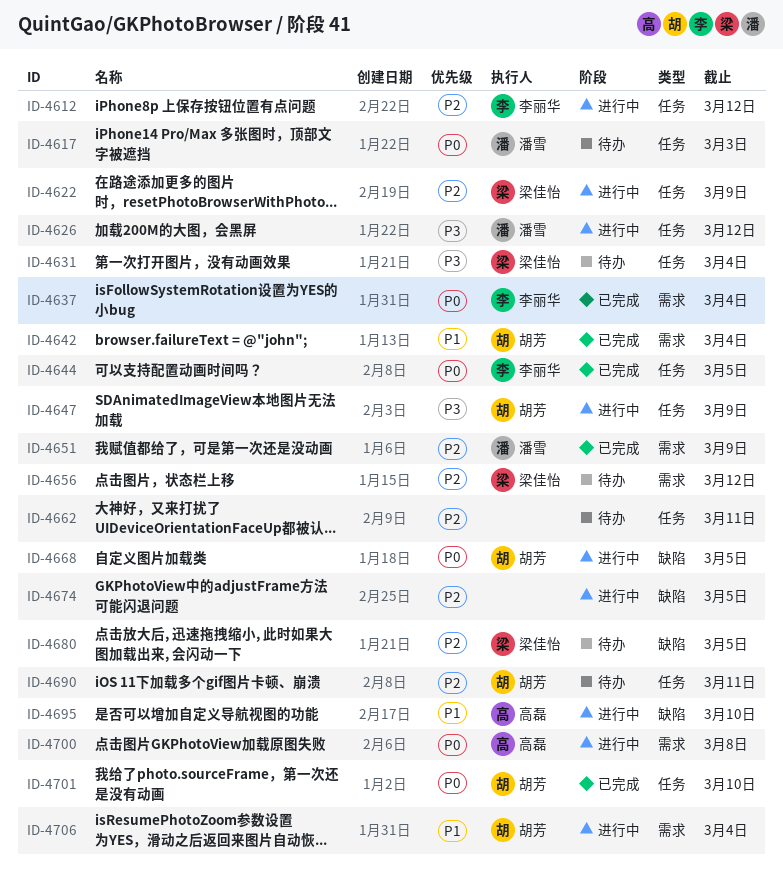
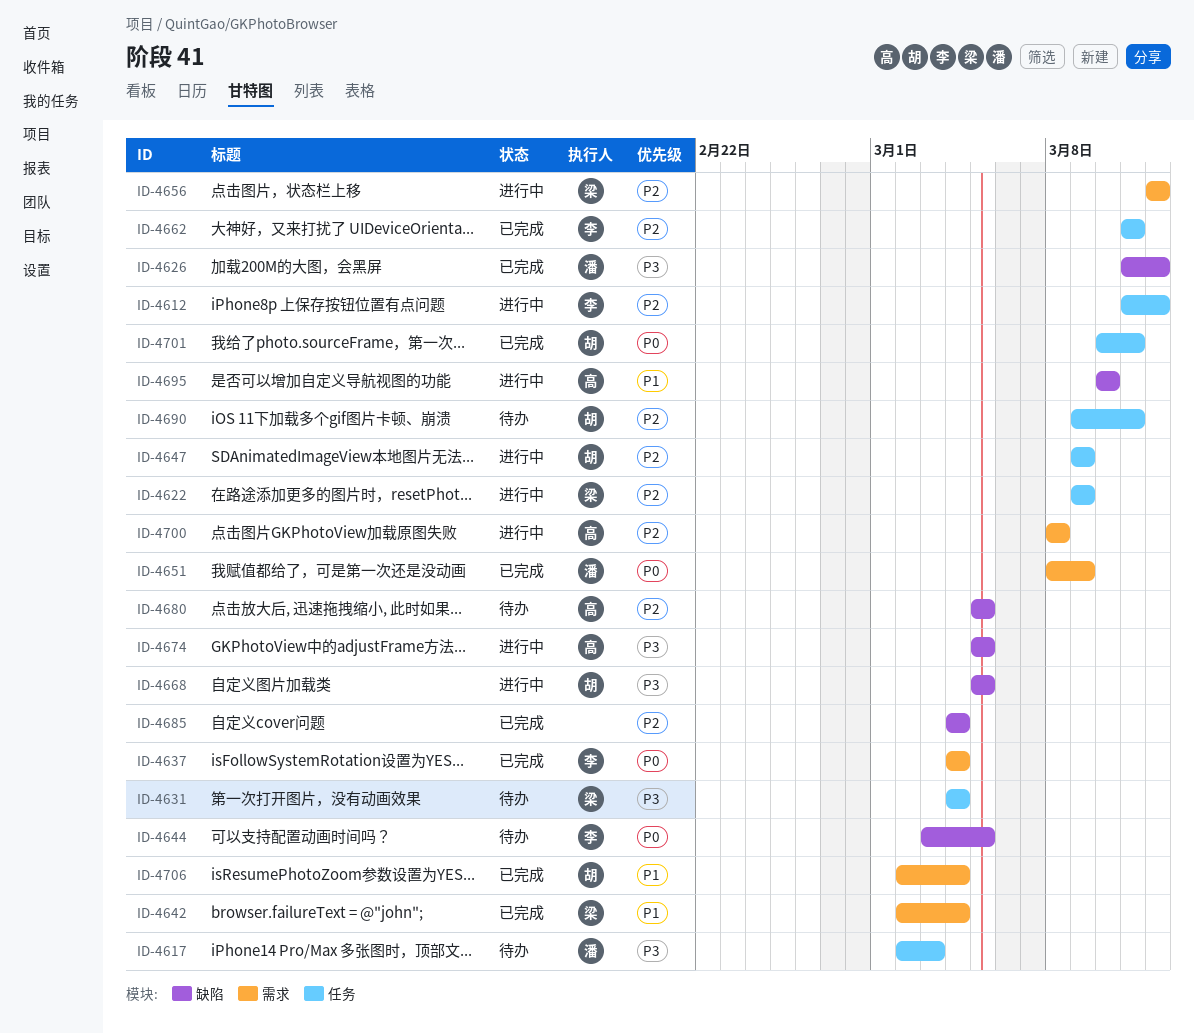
ID-4617, priority: P0 -> P3
ID-4626, status: 进行中 -> 已完成
ID-4626, label: 任务 -> 缺陷
ID-4642, owner: 胡芳 -> 梁佳怡
ID-4644, status: 已完成 -> 待办
ID-4644, label: 任务 -> 缺陷
ID-4647, priority: P3 -> P2
ID-4651, priority: P2 -> P0
ID-4656, status: 待办 -> 进行中
ID-4662, status: 待办 -> 已完成
ID-4662, owner: none -> 李丽华
ID-4668, priority: P0 -> P3
ID-4674, owner: none -> 高磊
ID-4674, priority: P2 -> P3
ID-4680, owner: 梁佳怡 -> 高磊
ID-4685: none -> present
ID-4700, priority: P0 -> P2
ID-4701, due: Mar 10 -> Mar 11
ID-4706, status: 进行中 -> 已完成

